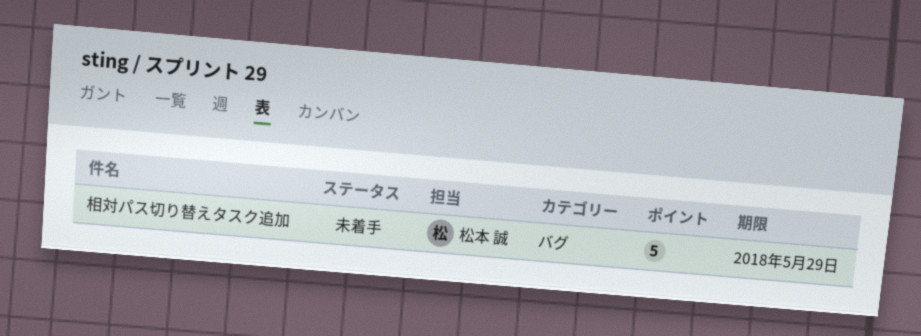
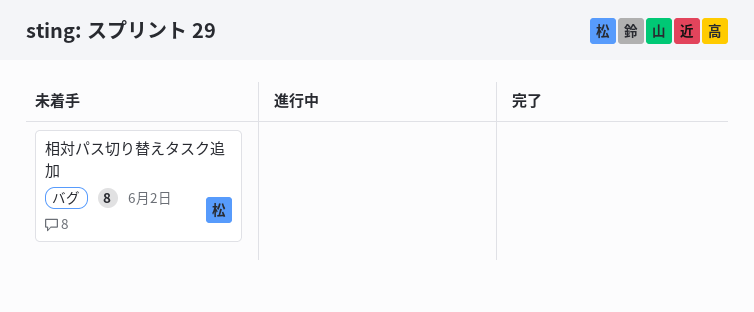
相対パス切り替えタスク追加, estimate: 5 -> 8
相対パス切り替えタスク追加, due: May 29 -> Jun 2

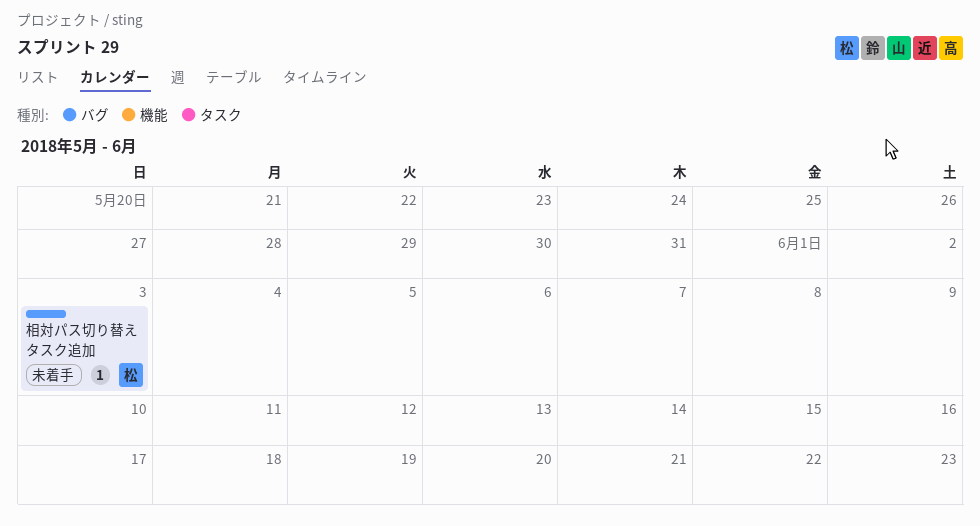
相対パス切り替えタスク追加, estimate: 8 -> 1
相対パス切り替えタスク追加, due: Jun 2 -> Jun 3

